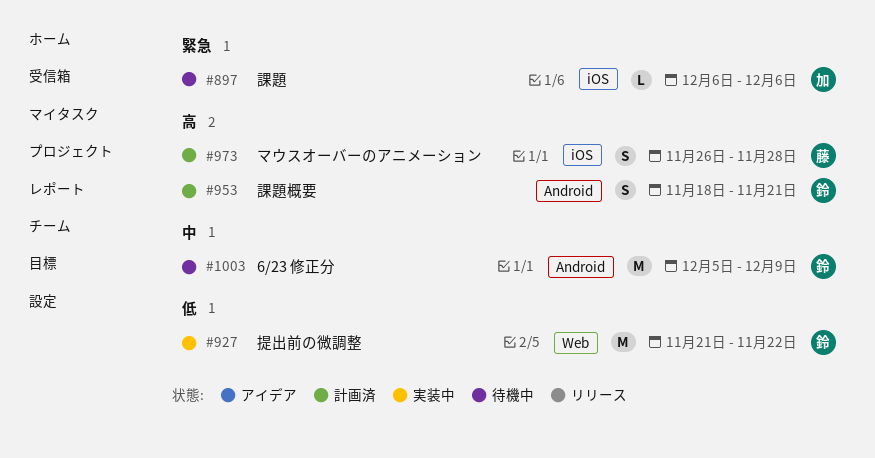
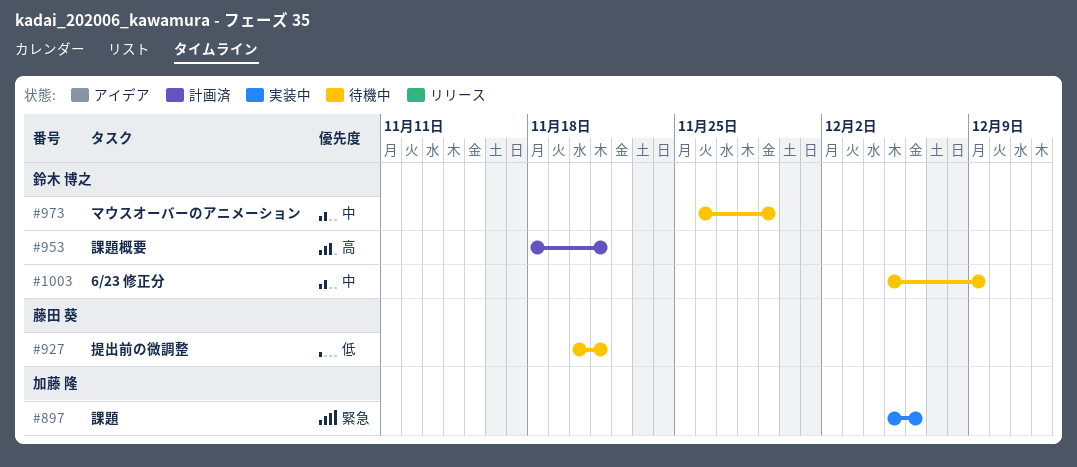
#897, status: 待機中 -> 実装中
#897, start: Dec 6 -> Dec 5
#927, status: 実装中 -> 待機中
#927, owner: 鈴木 博之 -> 藤田 葵
#927, start: Nov 21 -> Nov 20
#927, due: Nov 22 -> Nov 21
#973, status: 計画済 -> 待機中
#973, owner: 藤田 葵 -> 鈴木 博之
#973, priority: 高 -> 中
#973, due: Nov 28 -> Nov 29

